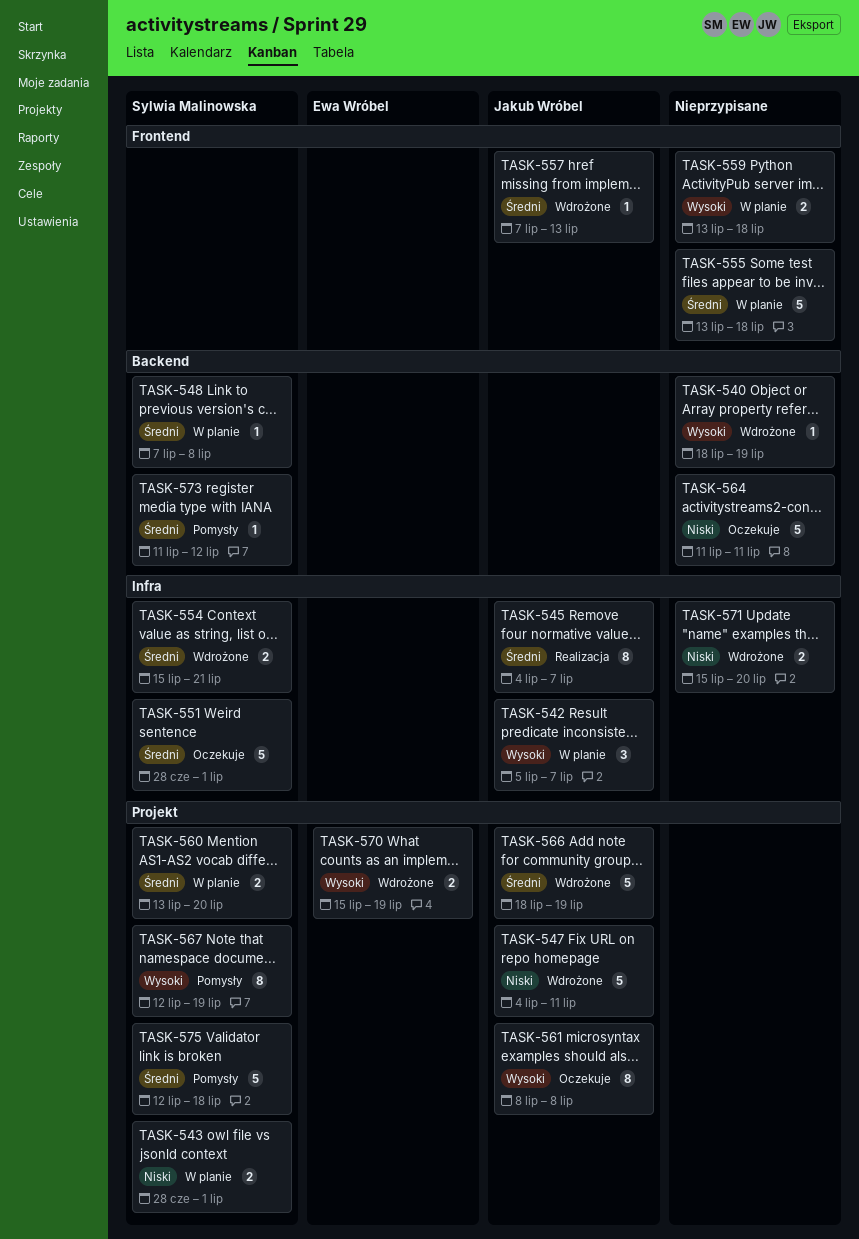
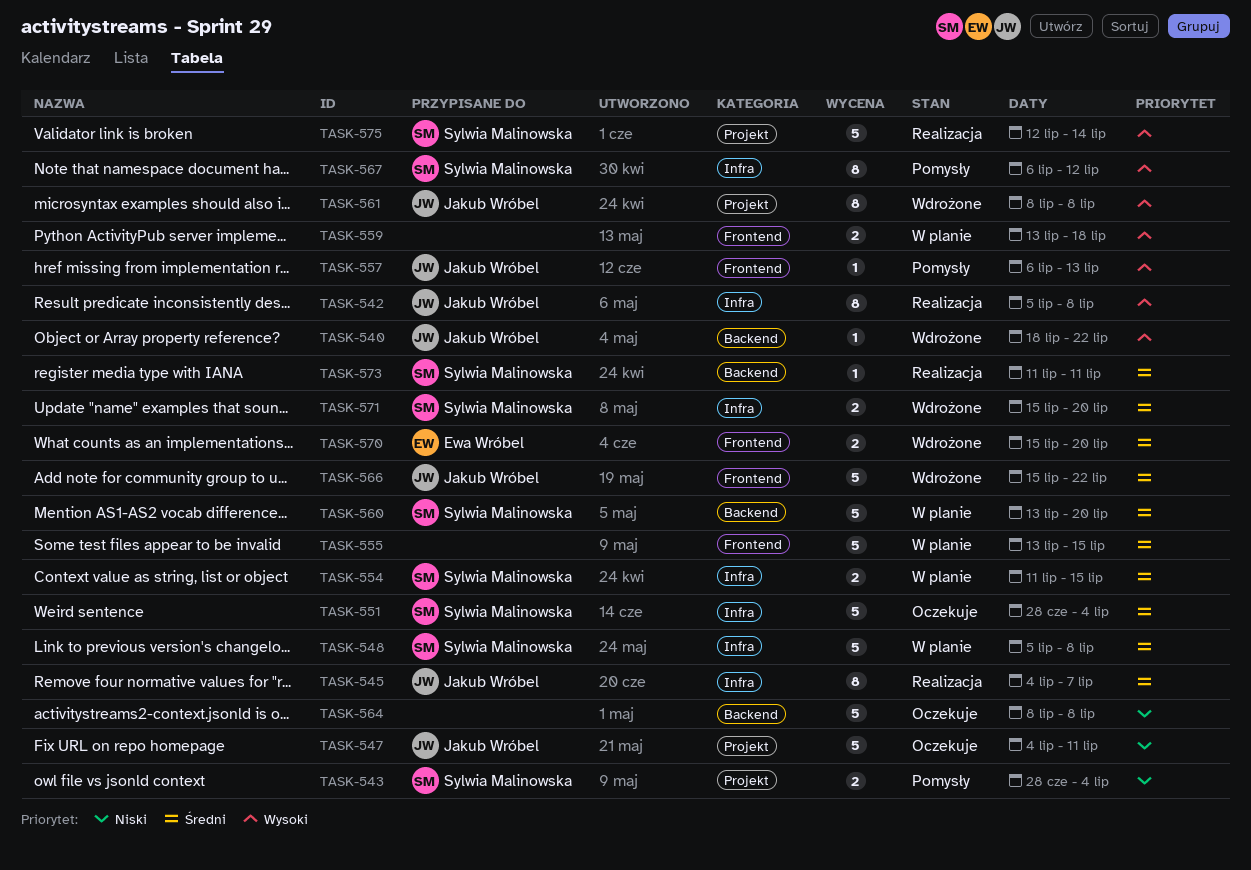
TASK-540, owner: none -> Jakub Wróbel
TASK-540, due: Jul 19 -> Jul 22
TASK-542, status: W planie -> Realizacja
TASK-542, estimate: 3 -> 8
TASK-542, due: Jul 7 -> Jul 8
TASK-543, status: W planie -> Pomysły
TASK-543, due: Jul 1 -> Jul 4
TASK-547, status: Wdrożone -> Oczekuje
TASK-548, label: Backend -> Infra
TASK-548, estimate: 1 -> 5
TASK-548, start: Jul 7 -> Jul 5
TASK-551, due: Jul 1 -> Jul 4
TASK-554, status: Wdrożone -> W planie
TASK-554, start: Jul 15 -> Jul 11
TASK-554, due: Jul 21 -> Jul 15
TASK-555, due: Jul 18 -> Jul 15
TASK-557, status: Wdrożone -> Pomysły
TASK-557, priority: Średni -> Wysoki
TASK-557, start: Jul 7 -> Jul 6
TASK-560, label: Projekt -> Backend
TASK-560, estimate: 2 -> 5
TASK-561, status: Oczekuje -> Wdrożone
TASK-564, start: Jul 11 -> Jul 8
TASK-564, due: Jul 11 -> Jul 8
TASK-566, label: Projekt -> Frontend
TASK-566, start: Jul 18 -> Jul 15
TASK-566, due: Jul 19 -> Jul 22
TASK-567, label: Projekt -> Infra
TASK-567, start: Jul 12 -> Jul 6
TASK-567, due: Jul 19 -> Jul 12
TASK-570, priority: Wysoki -> Średni
TASK-570, label: Projekt -> Frontend
TASK-570, due: Jul 19 -> Jul 20
TASK-571, owner: none -> Sylwia Malinowska
TASK-571, priority: Niski -> Średni
TASK-573, status: Pomysły -> Realizacja
TASK-573, due: Jul 12 -> Jul 11
TASK-575, status: Pomysły -> Realizacja
TASK-575, priority: Średni -> Wysoki
TASK-575, due: Jul 18 -> Jul 14

